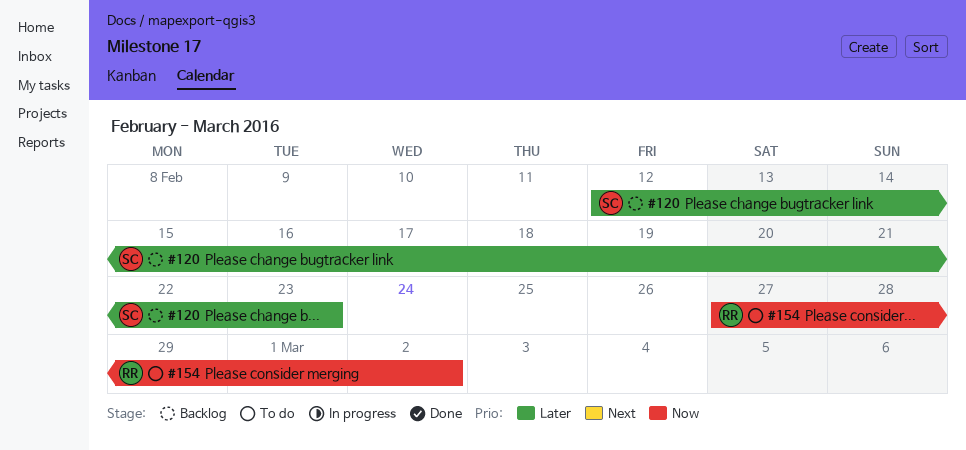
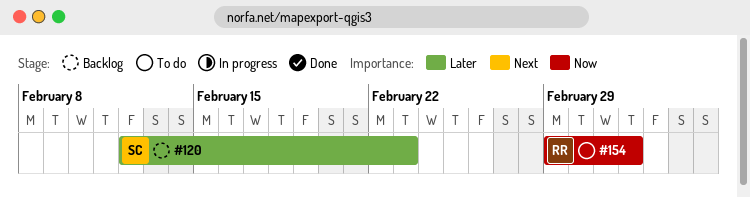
#154, start: Feb 27 -> Feb 29
#154, due: Mar 2 -> Mar 3

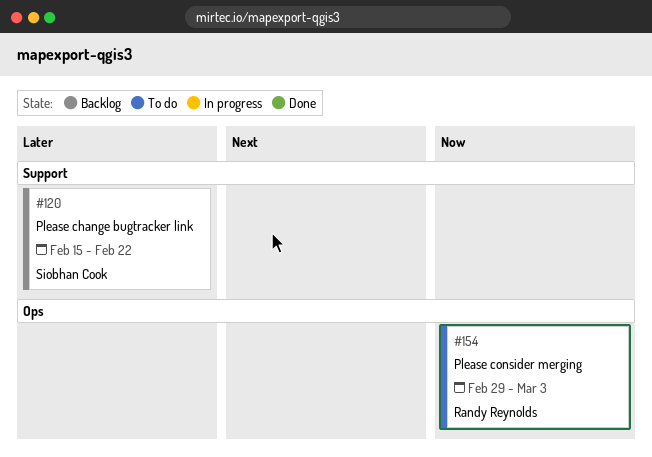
#120, start: Feb 12 -> Feb 15
#120, due: Feb 23 -> Feb 22

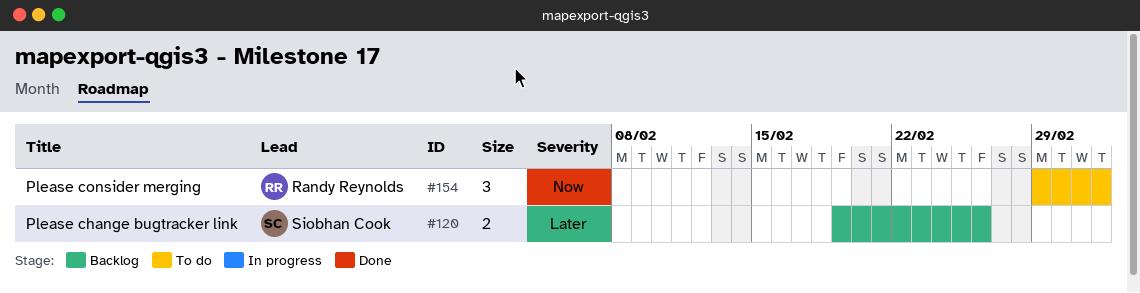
#120, start: Feb 15 -> Feb 19
#120, due: Feb 22 -> Feb 26

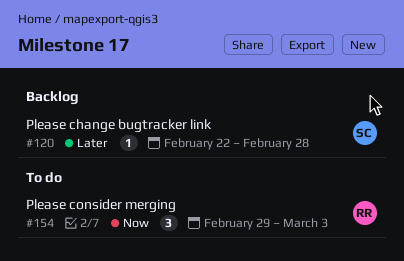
#120, estimate: 2 -> 1
#120, start: Feb 19 -> Feb 22
#120, due: Feb 26 -> Feb 28

